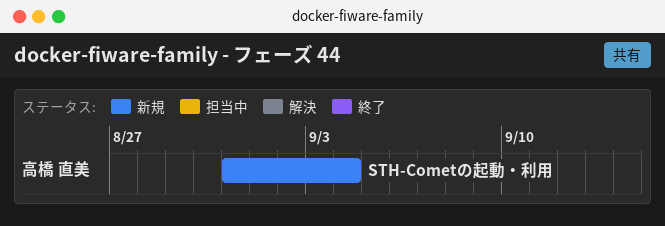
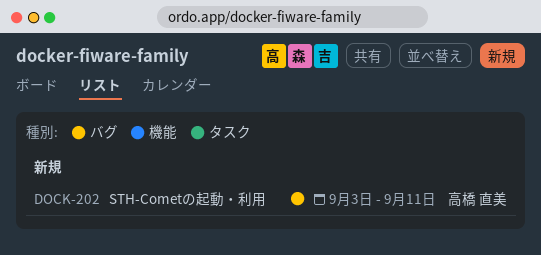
STH-Cometの起動・利用, start: Aug 31 -> Sep 3
STH-Cometの起動・利用, due: Sep 4 -> Sep 11

